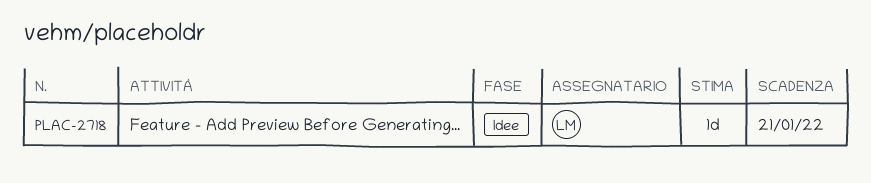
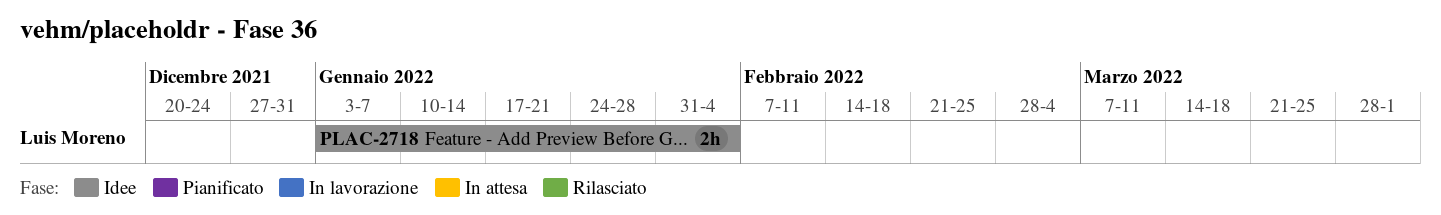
PLAC-2718, estimate: 1d -> 2h
PLAC-2718, due: Jan 21 -> Feb 4

